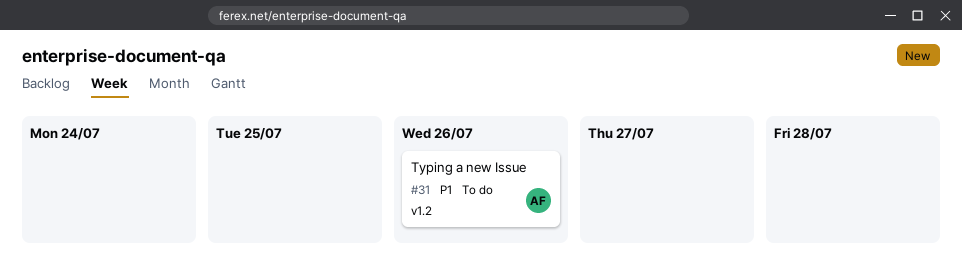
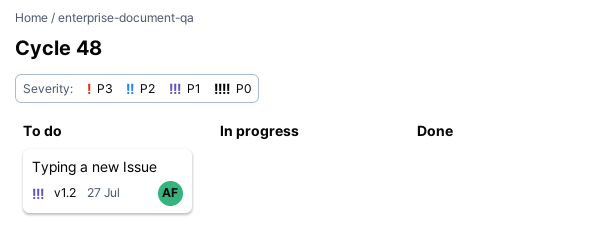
Typing a new Issue, due: Jul 26 -> Jul 27

